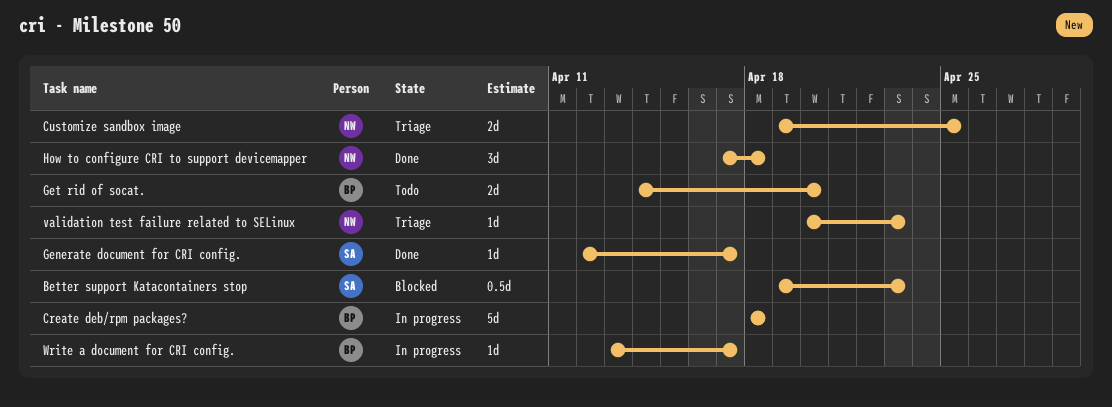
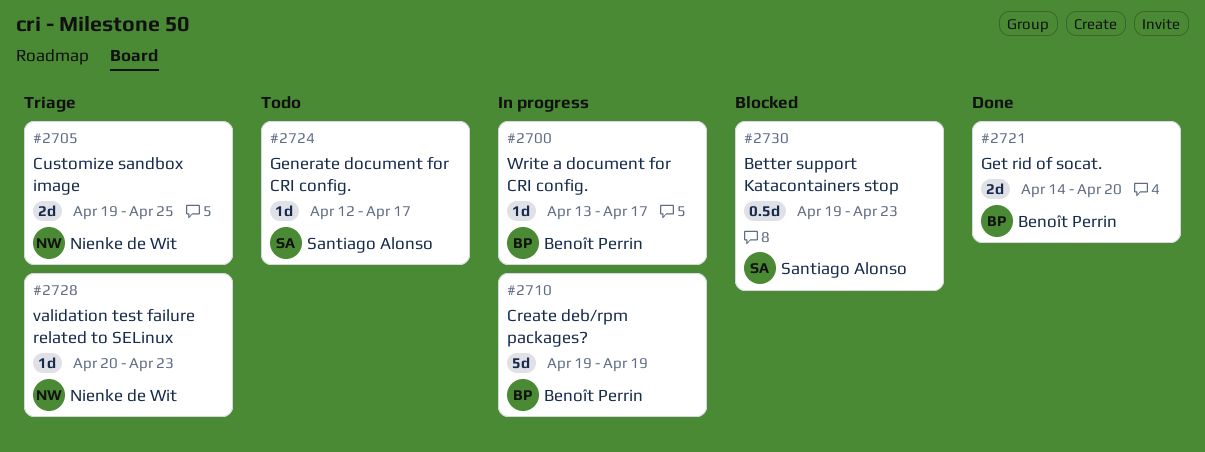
Create deb/rpm packages?, start: Apr 18 -> Apr 19
Create deb/rpm packages?, due: Apr 18 -> Apr 19
Generate document for CRI config., status: Done -> Todo
Get rid of socat., status: Todo -> Done
How to configure CRI to support devicemapper: present -> none

